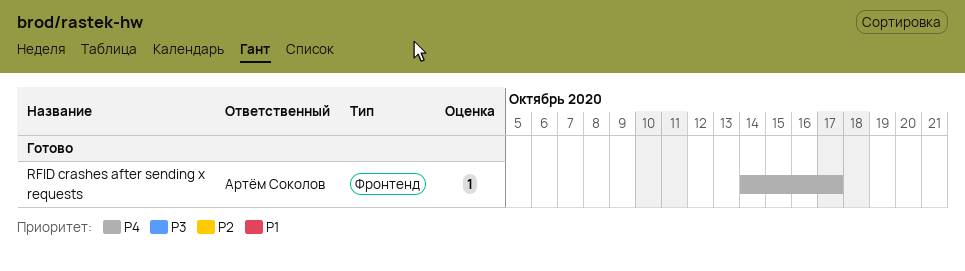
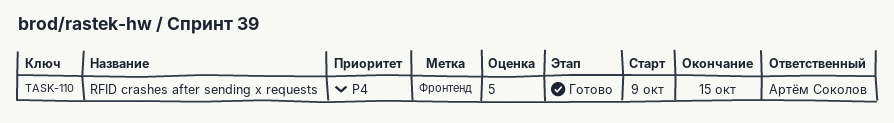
RFID crashes after sending x requests, estimate: 1 -> 5
RFID crashes after sending x requests, start: Oct 14 -> Oct 9
RFID crashes after sending x requests, due: Oct 17 -> Oct 15

